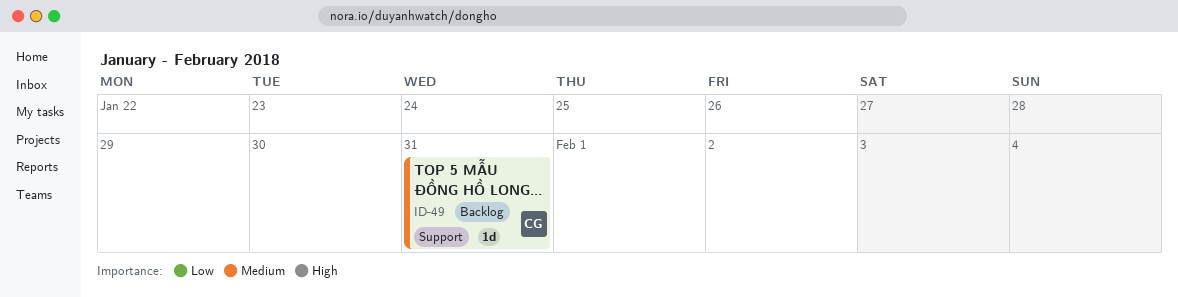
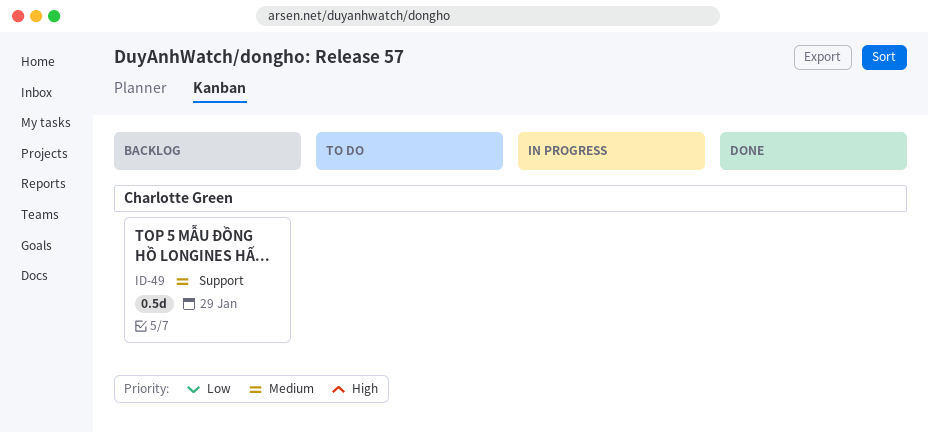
ID-49, estimate: 1d -> 0.5d
ID-49, due: Jan 31 -> Jan 29

